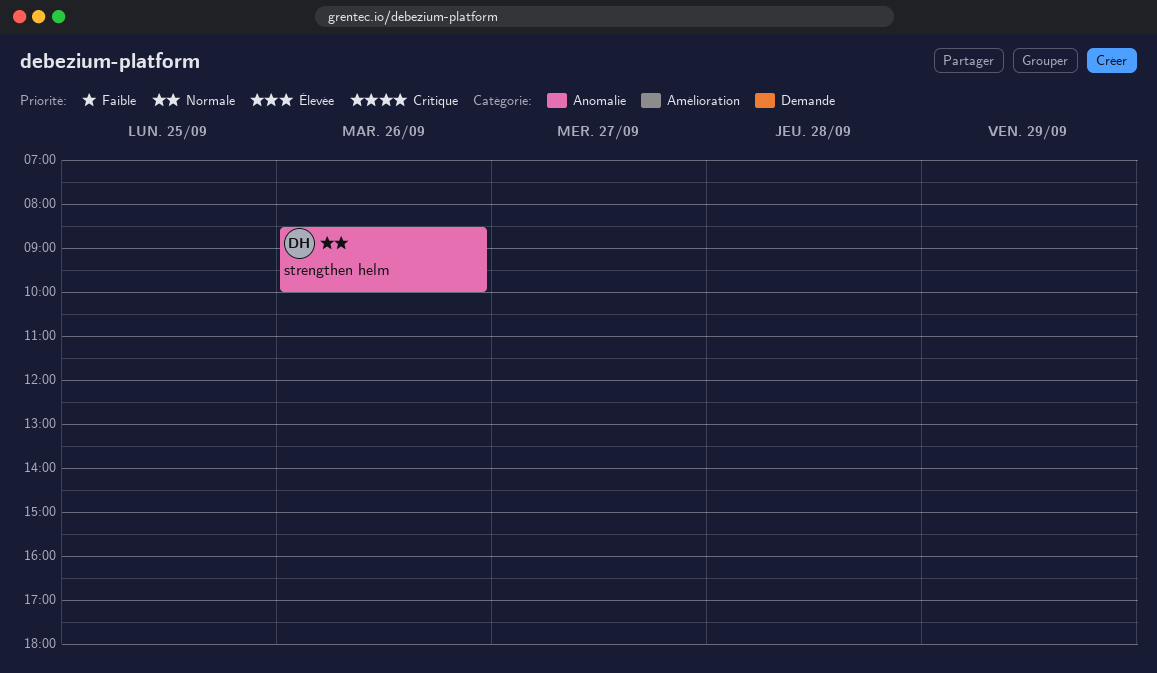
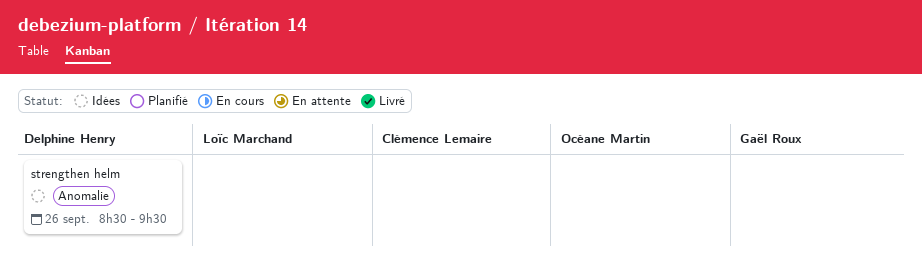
strengthen helm, ends: 10:00 -> 09:30

